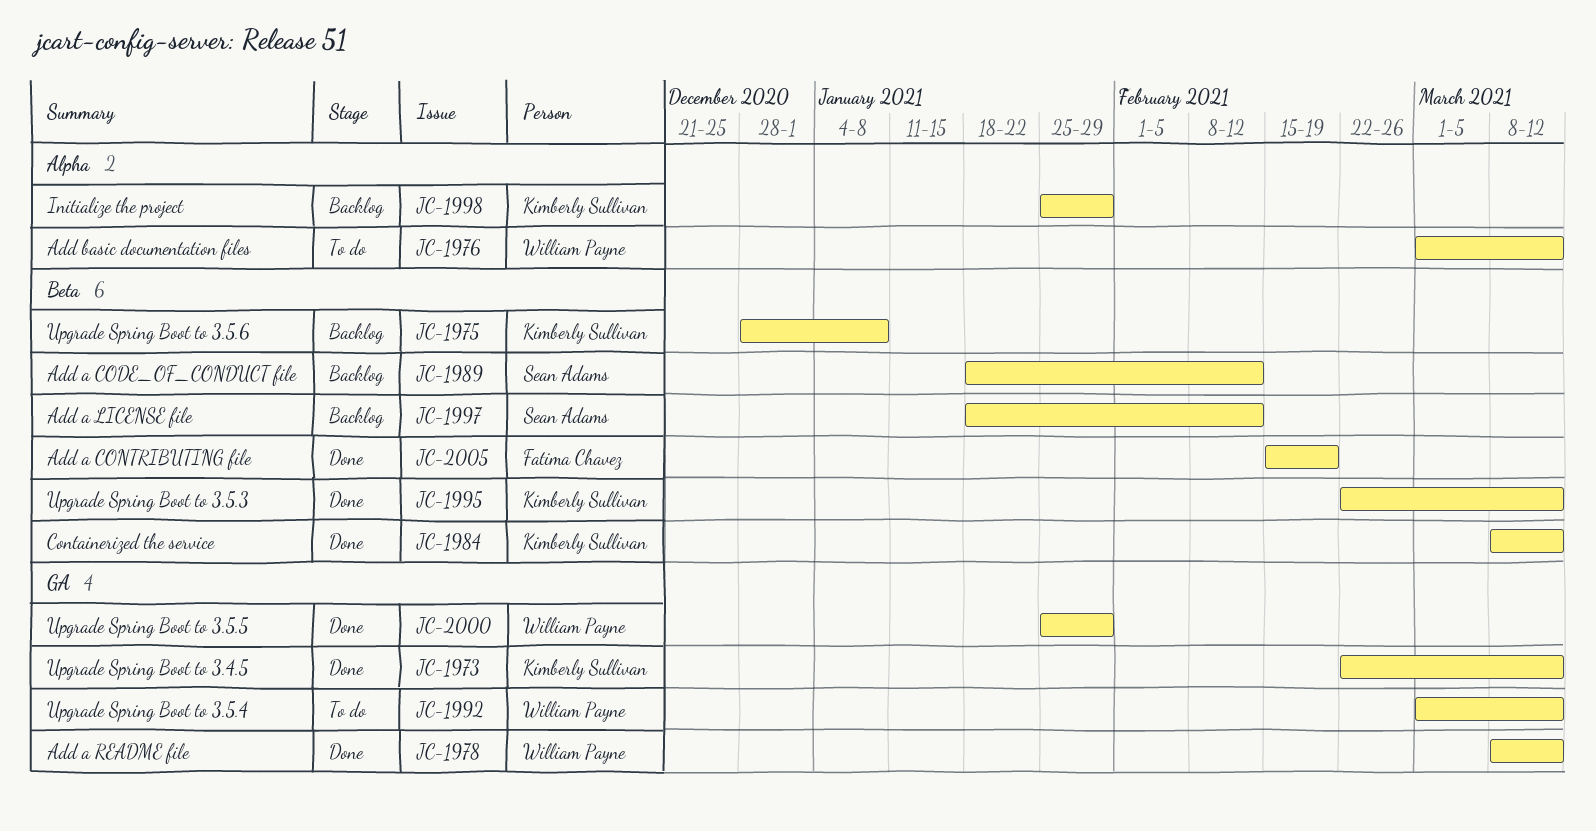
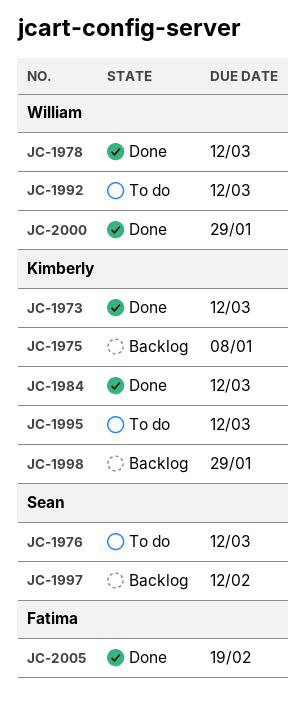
JC-1976, owner: William Payne -> Sean Adams
JC-1989: present -> none
JC-1995, status: Done -> To do

